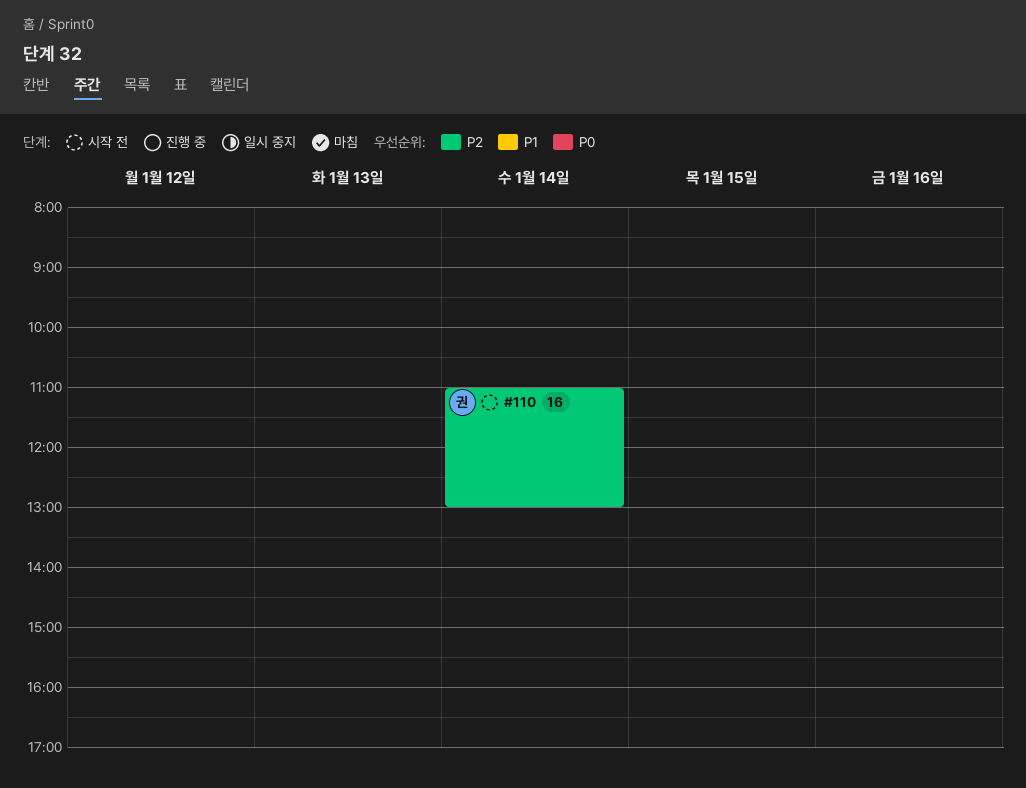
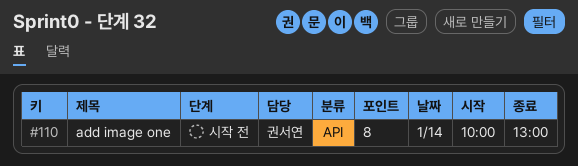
#110, estimate: 16 -> 8
#110, begins: 11:00 -> 10:00

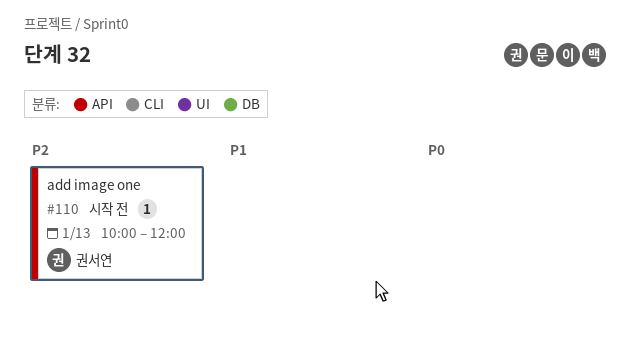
#110, estimate: 8 -> 1
#110, day: Jan 14 -> Jan 13
#110, ends: 13:00 -> 12:00

